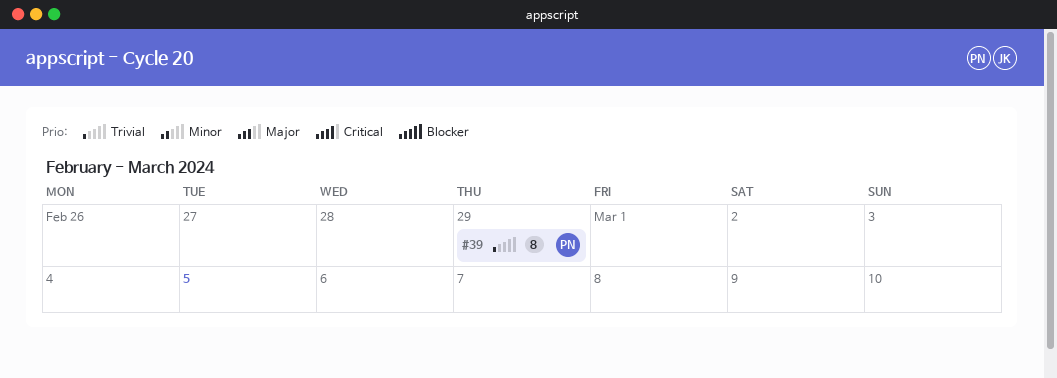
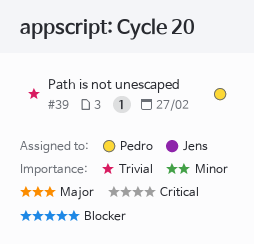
#39, estimate: 8 -> 1
#39, due: Feb 29 -> Feb 27

